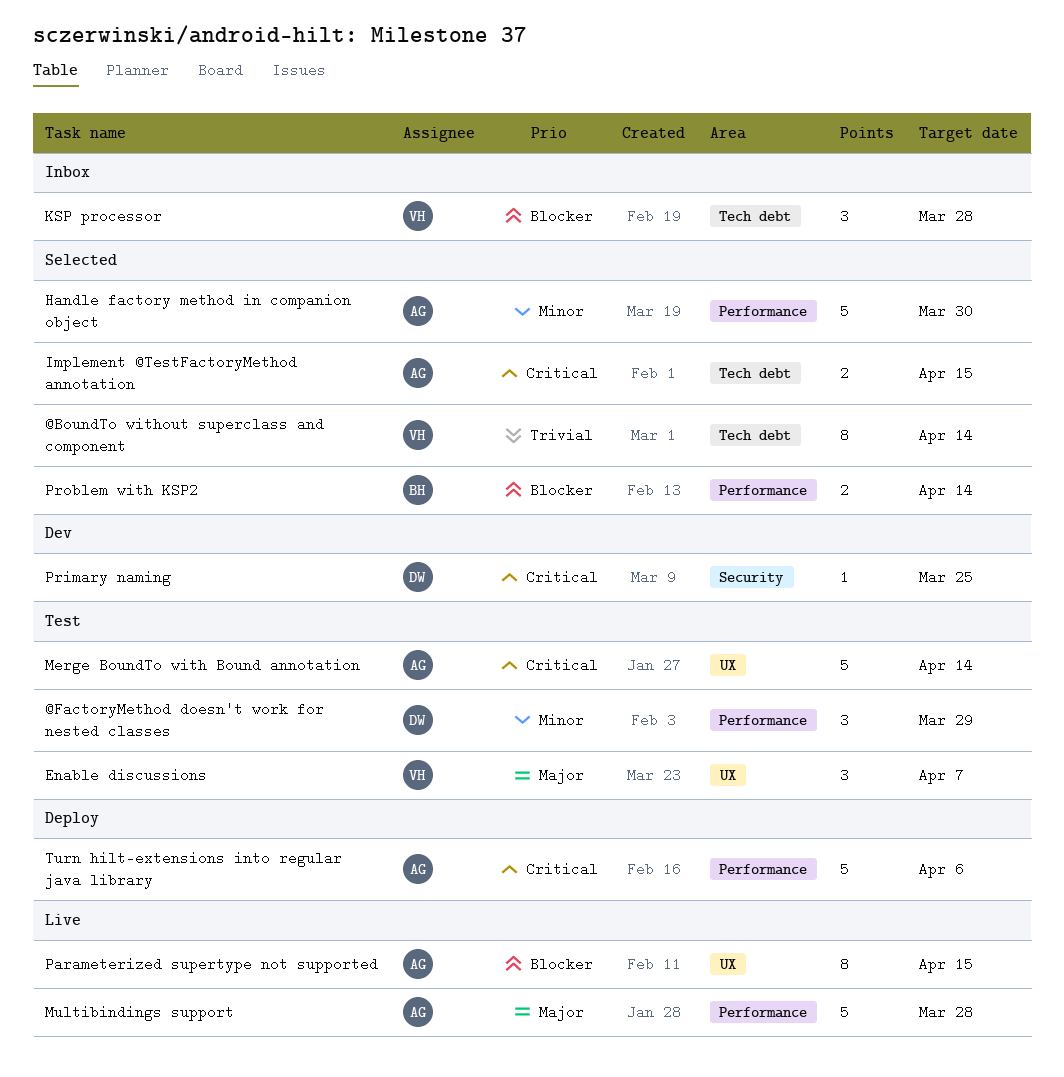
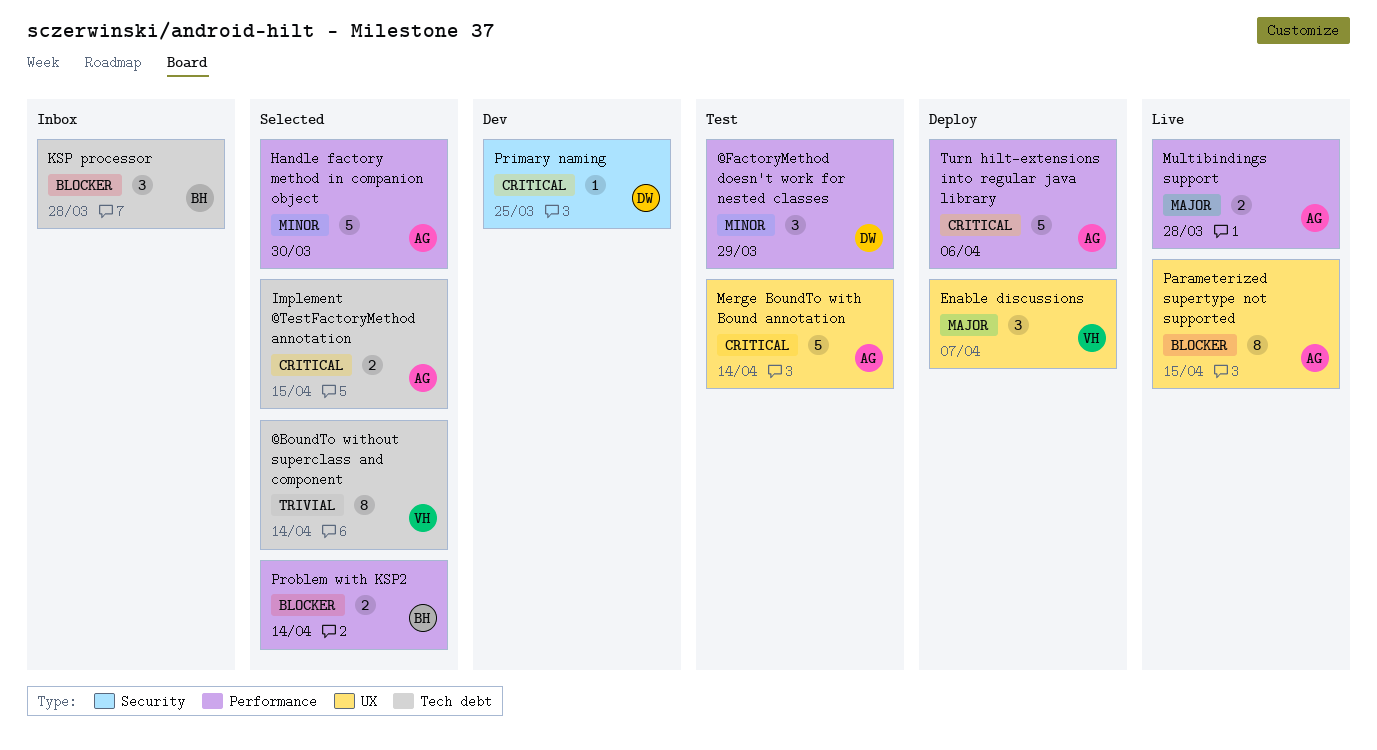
Enable discussions, status: Test -> Deploy
KSP processor, owner: VH -> BH
Multibindings support, estimate: 5 -> 2

